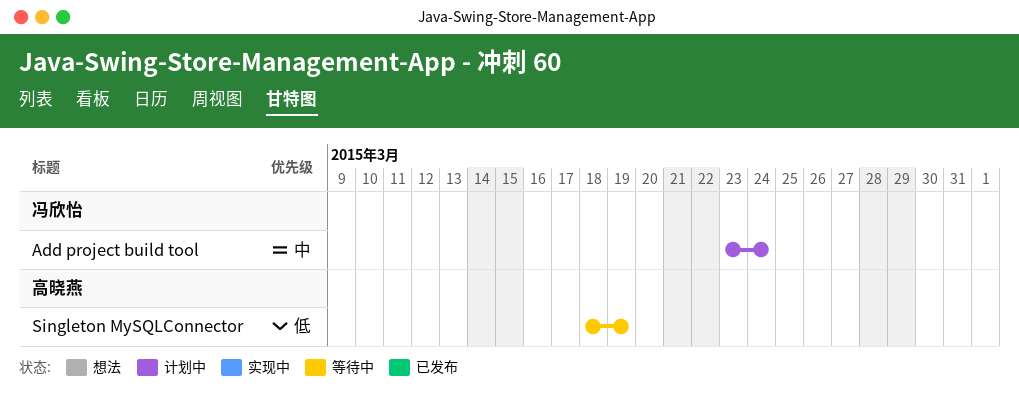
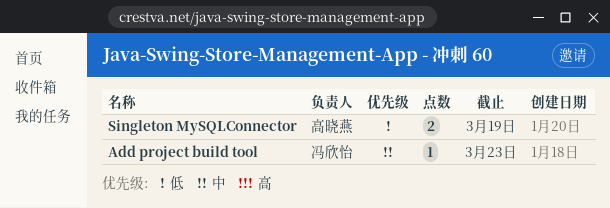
Add project build tool, due: Mar 24 -> Mar 23

